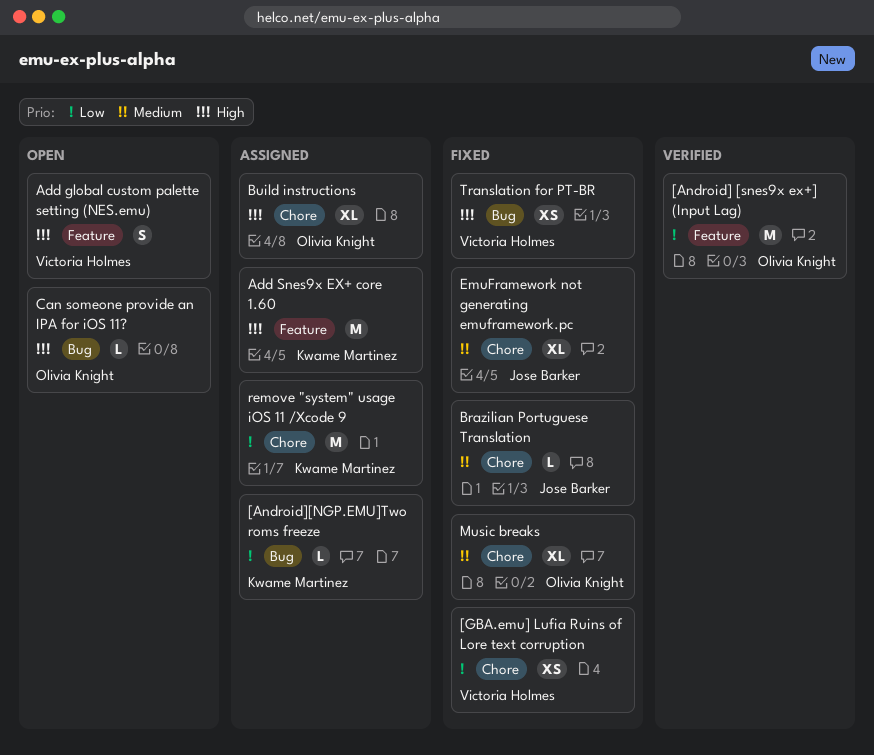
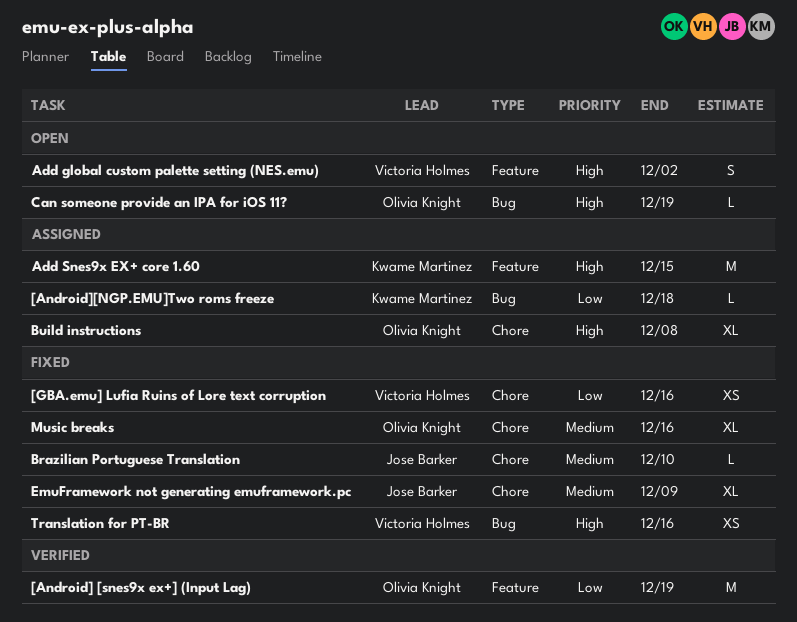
remove "system" usage iOS 11 /Xcode 9: present -> none

